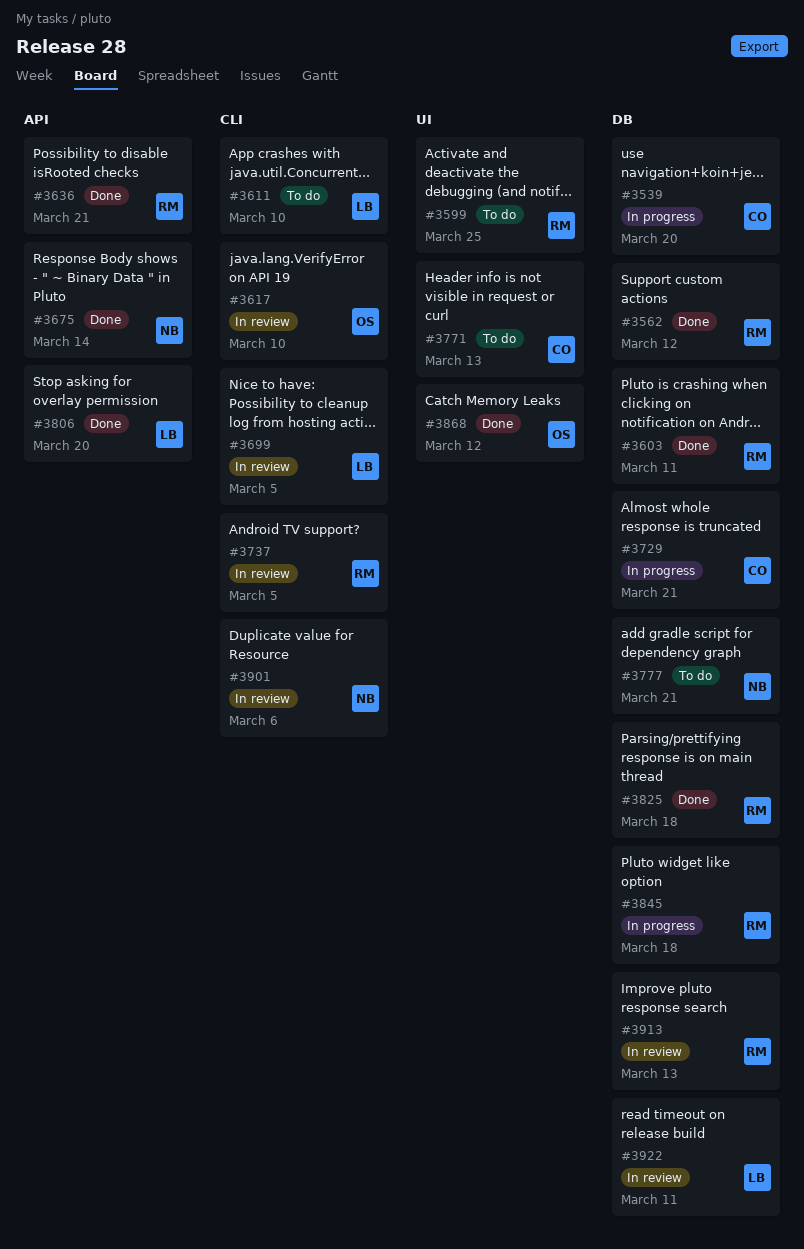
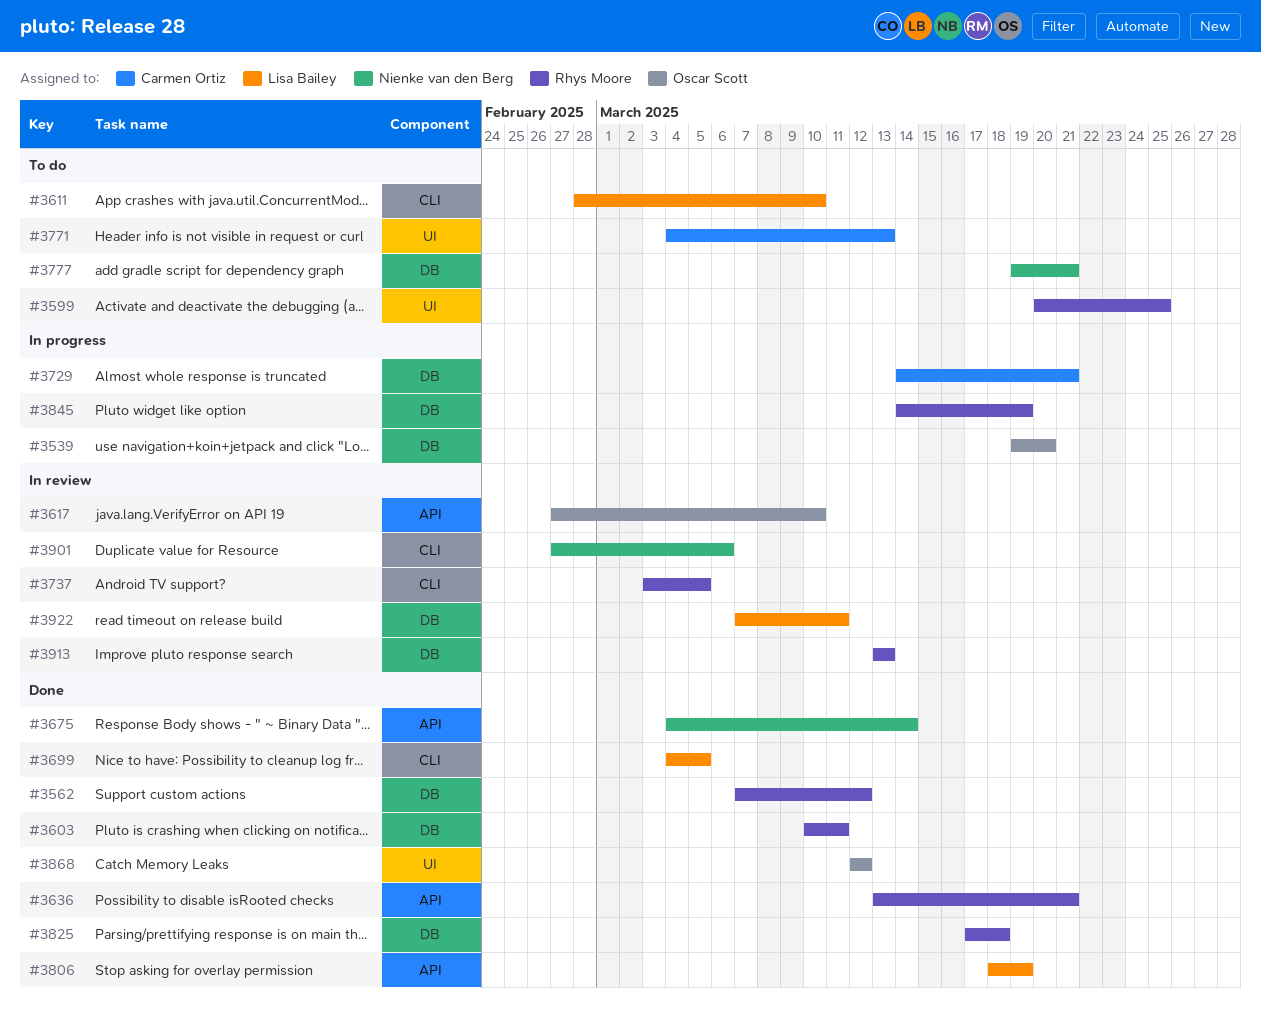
#3539, owner: Carmen Ortiz -> Oscar Scott
#3617, label: CLI -> API
#3699, status: In review -> Done
#3806, due: Mar 20 -> Mar 19
#3845, due: Mar 18 -> Mar 19

